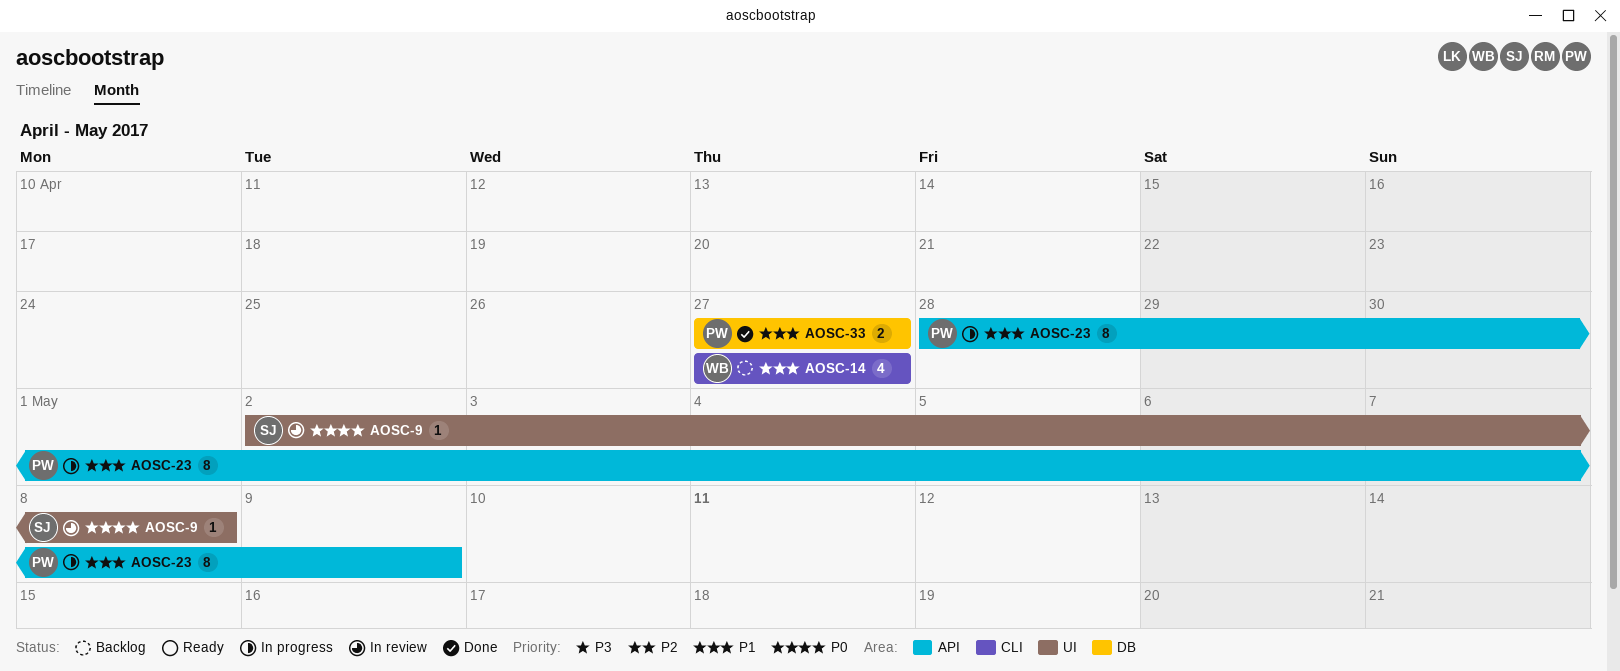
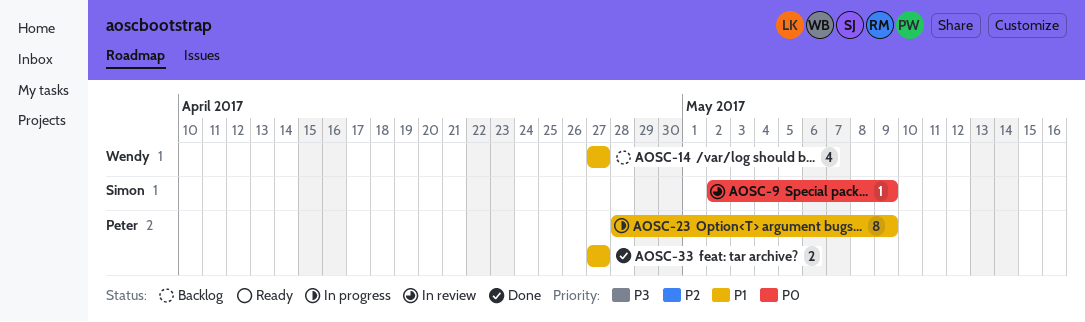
AOSC-9, due: May 8 -> May 9

